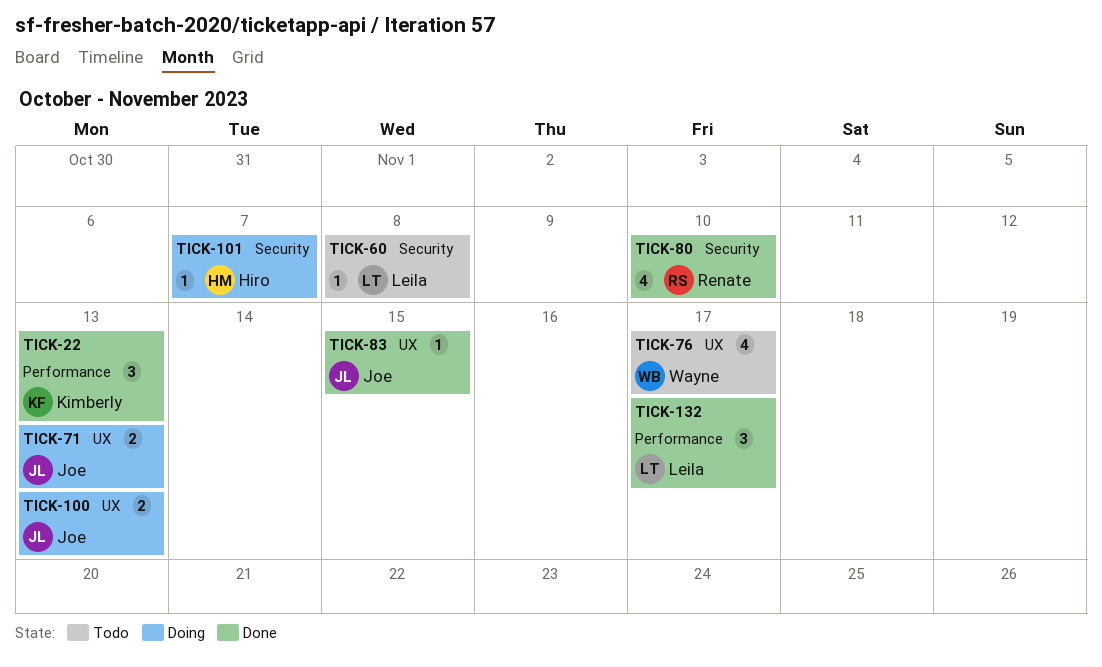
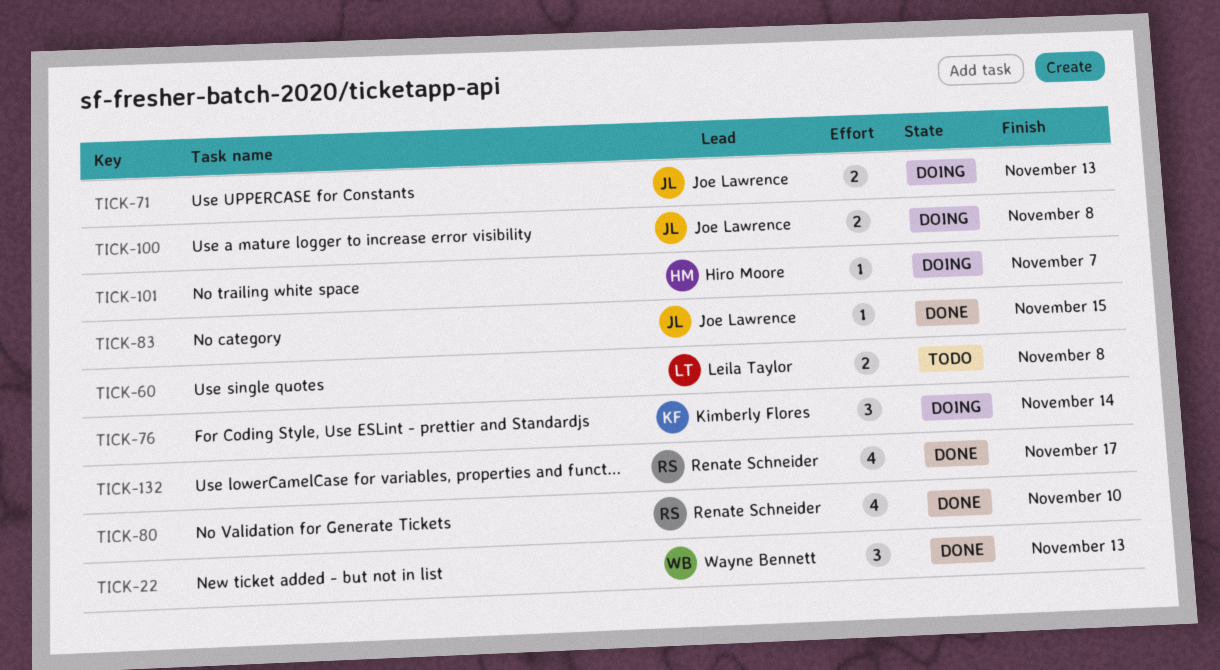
TICK-22, owner: Kimberly Flores -> Wayne Bennett
TICK-60, estimate: 1 -> 2
TICK-76, status: Todo -> Doing
TICK-76, owner: Wayne Bennett -> Kimberly Flores
TICK-76, estimate: 4 -> 3
TICK-76, due: Nov 17 -> Nov 14
TICK-100, due: Nov 13 -> Nov 8
TICK-132, owner: Leila Taylor -> Renate Schneider
TICK-132, estimate: 3 -> 4

